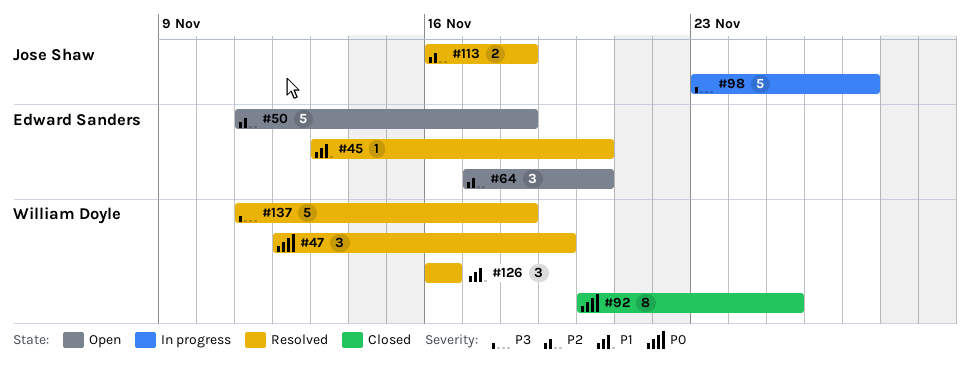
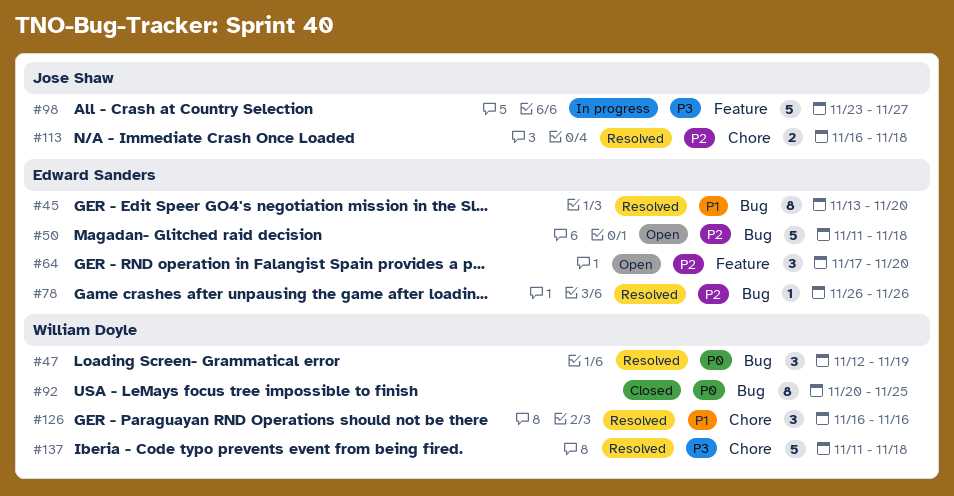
#45, estimate: 1 -> 8
#78: none -> present

